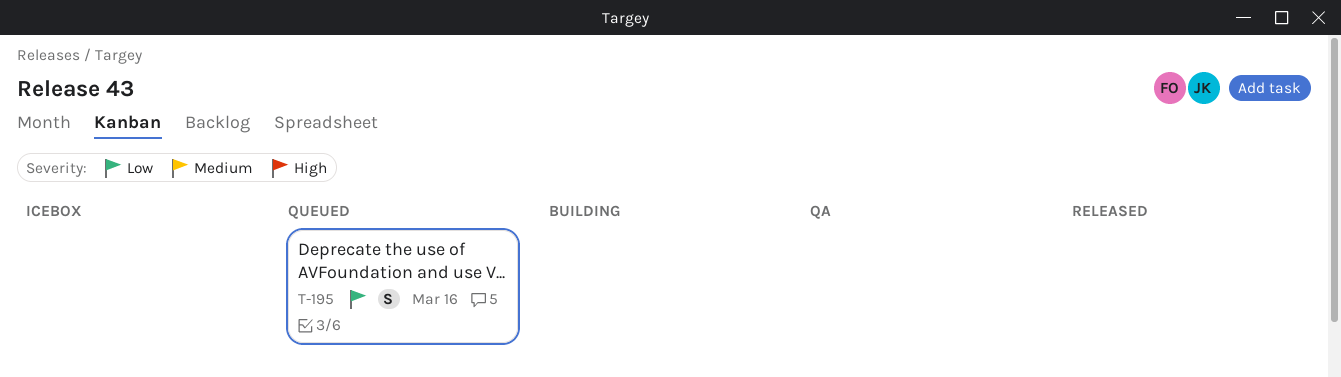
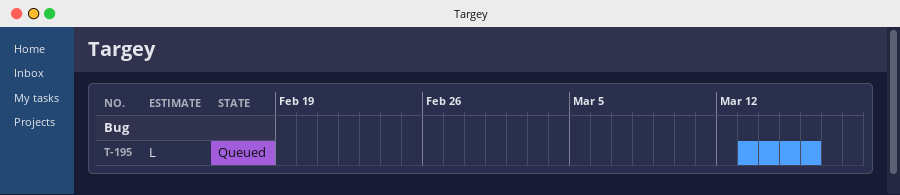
T-195, estimate: S -> L

